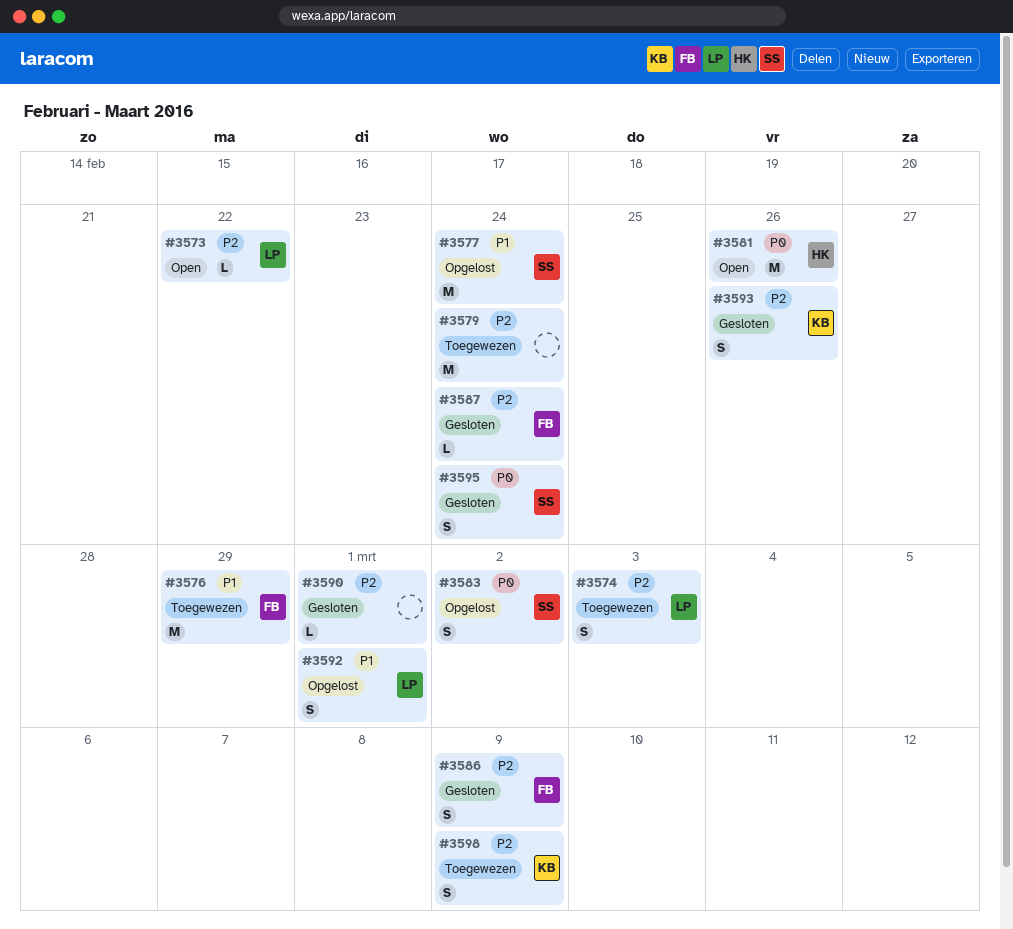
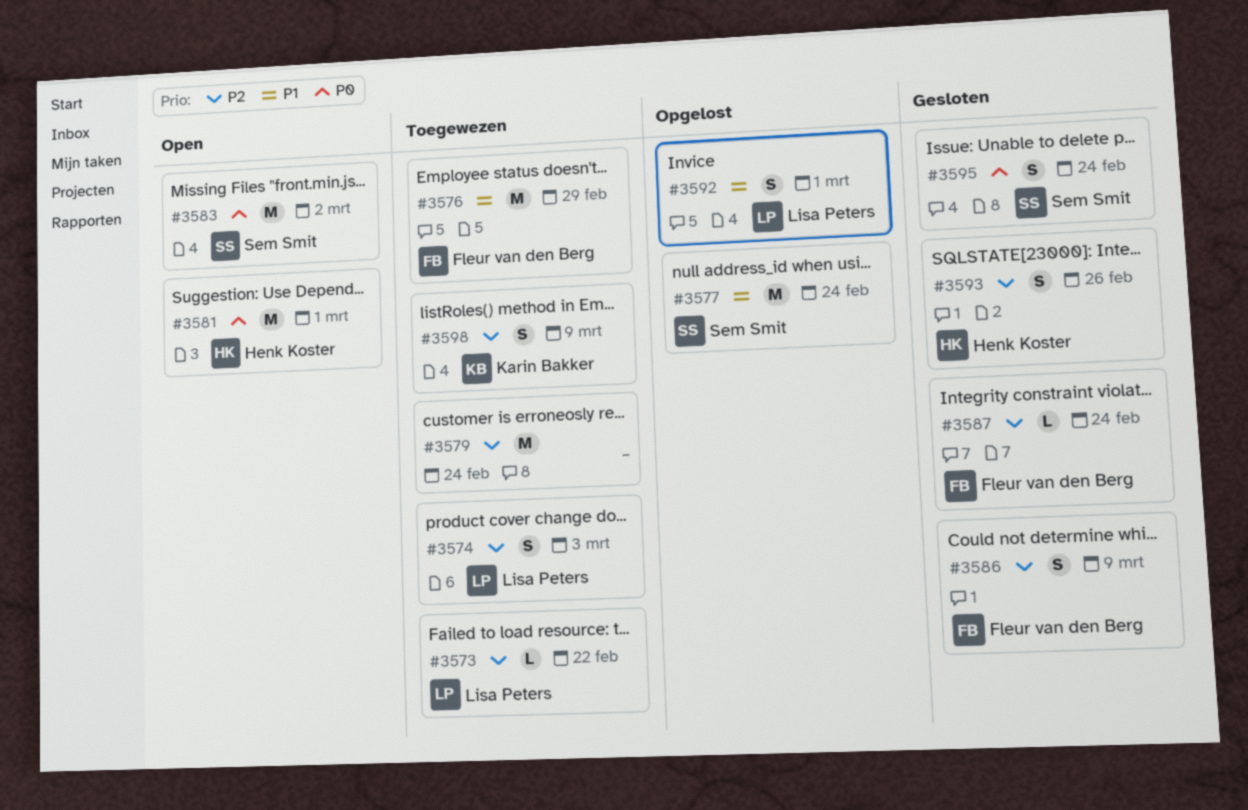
#3573, status: Open -> Toegewezen
#3581, due: Feb 26 -> Mar 1
#3583, status: Opgelost -> Open
#3583, estimate: S -> M
#3590: present -> none
#3593, owner: Karin Bakker -> Henk Koster

